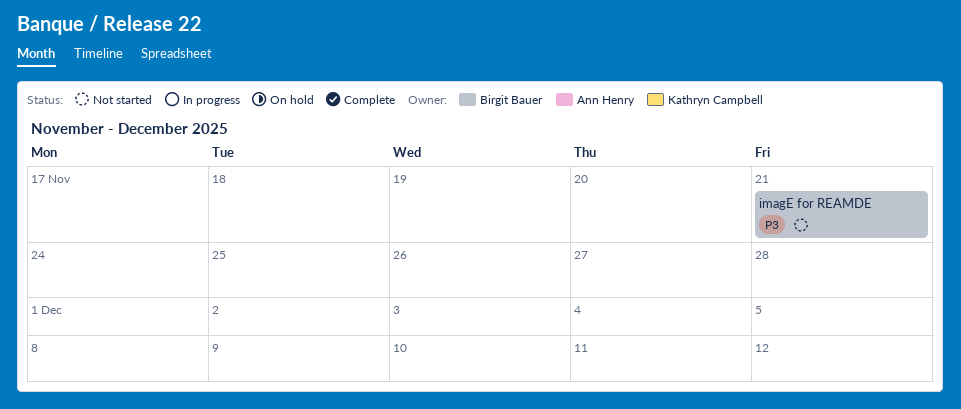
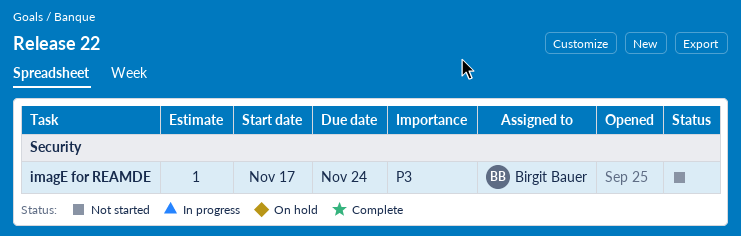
imagE for REAMDE, due: Nov 21 -> Nov 24

